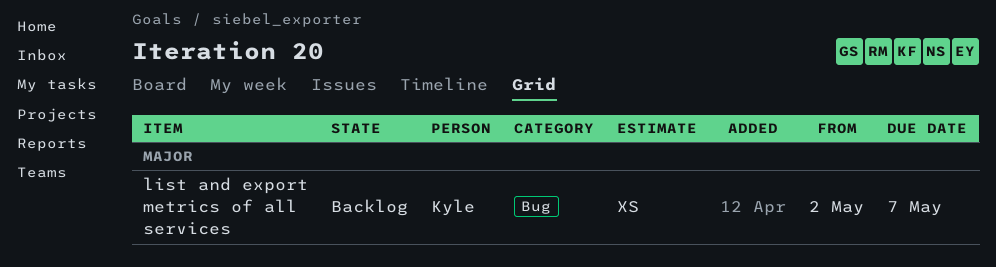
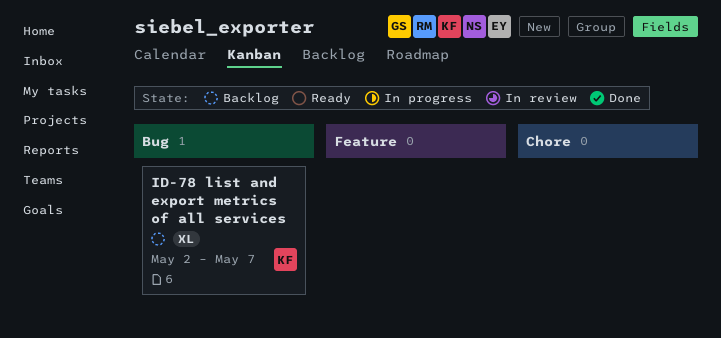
list and export metrics of all services, estimate: XS -> XL

